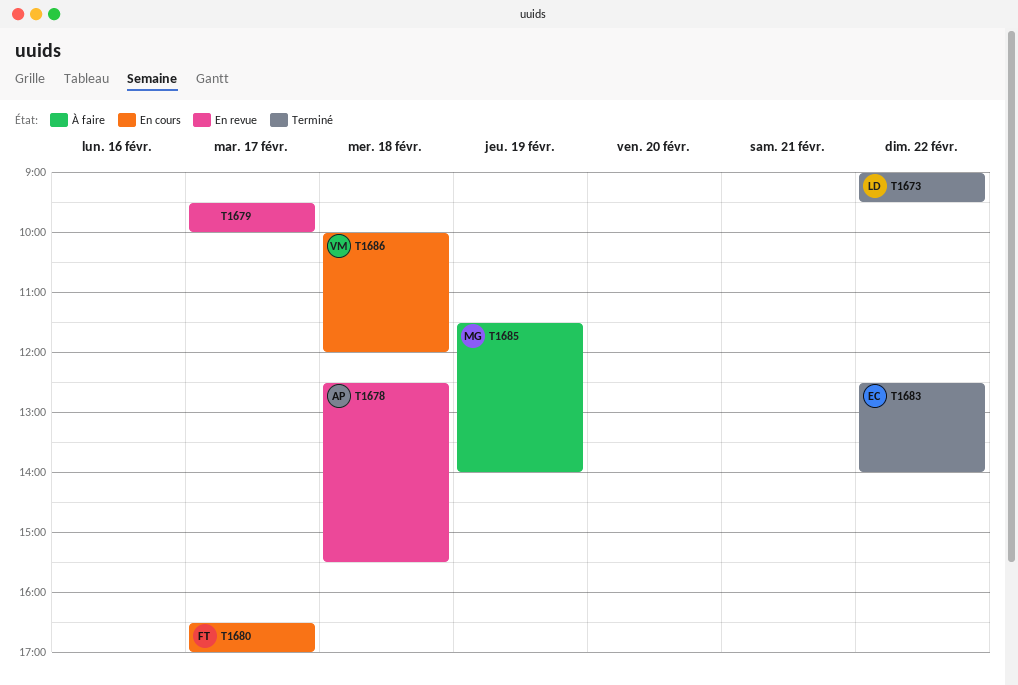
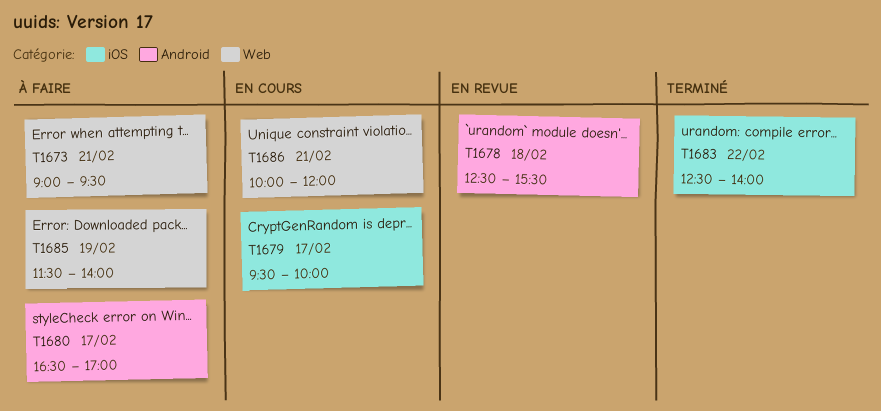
T1673, status: Terminé -> À faire
T1673, day: Feb 22 -> Feb 21
T1679, status: En revue -> En cours
T1680, status: En cours -> À faire
T1686, day: Feb 18 -> Feb 21

